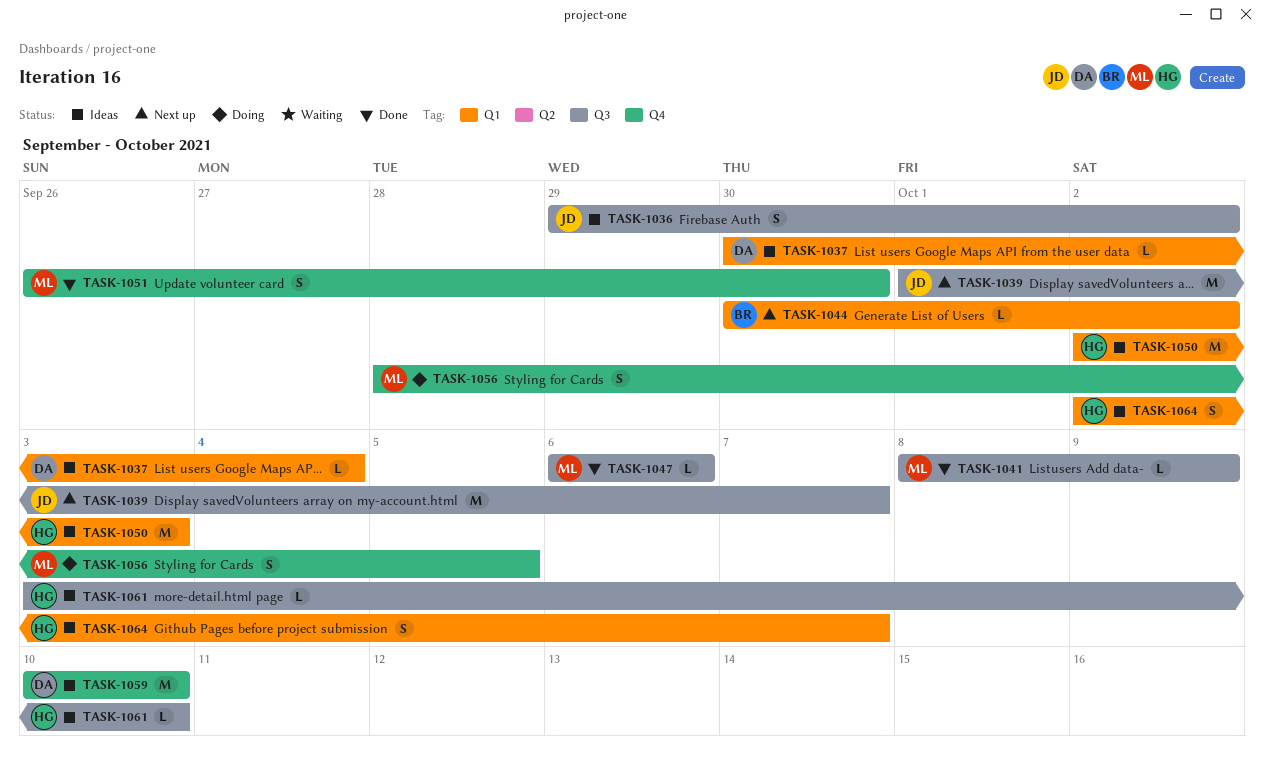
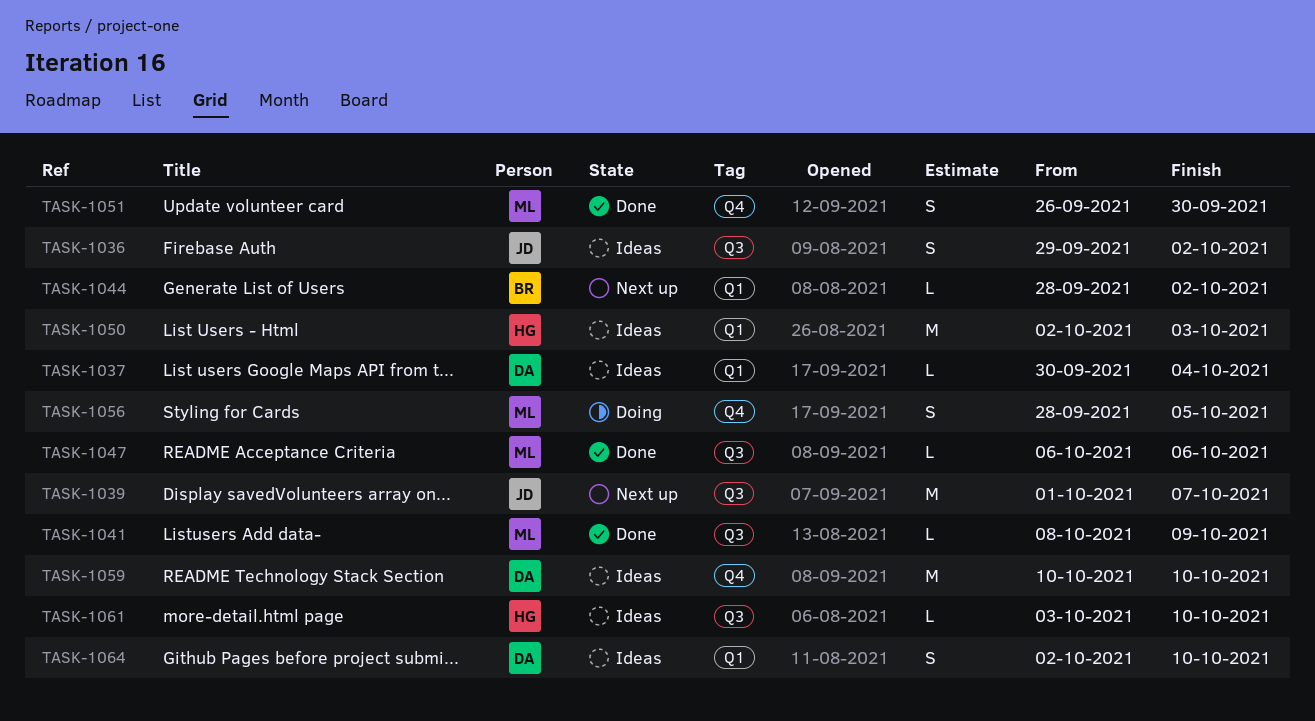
TASK-1044, start: Sep 30 -> Sep 28
TASK-1064, owner: HG -> DA
TASK-1064, due: Oct 7 -> Oct 10

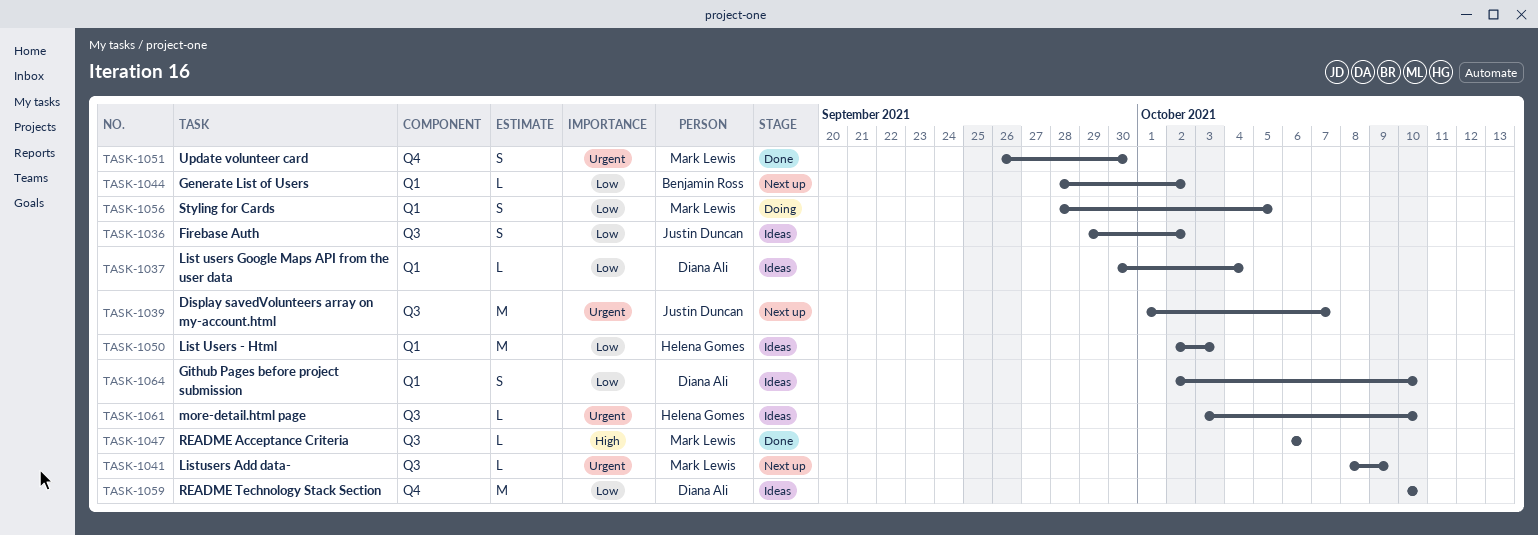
TASK-1041, status: Done -> Next up
TASK-1056, label: Q4 -> Q1

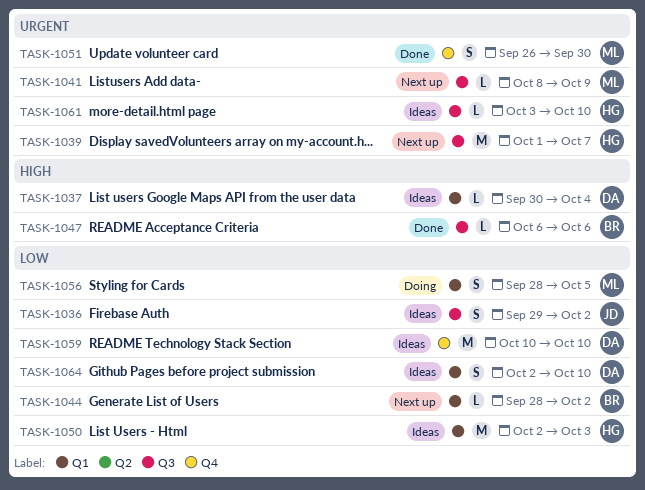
TASK-1037, priority: Low -> High
TASK-1039, owner: Justin Duncan -> Helena Gomes
TASK-1047, owner: Mark Lewis -> Benjamin Ross

